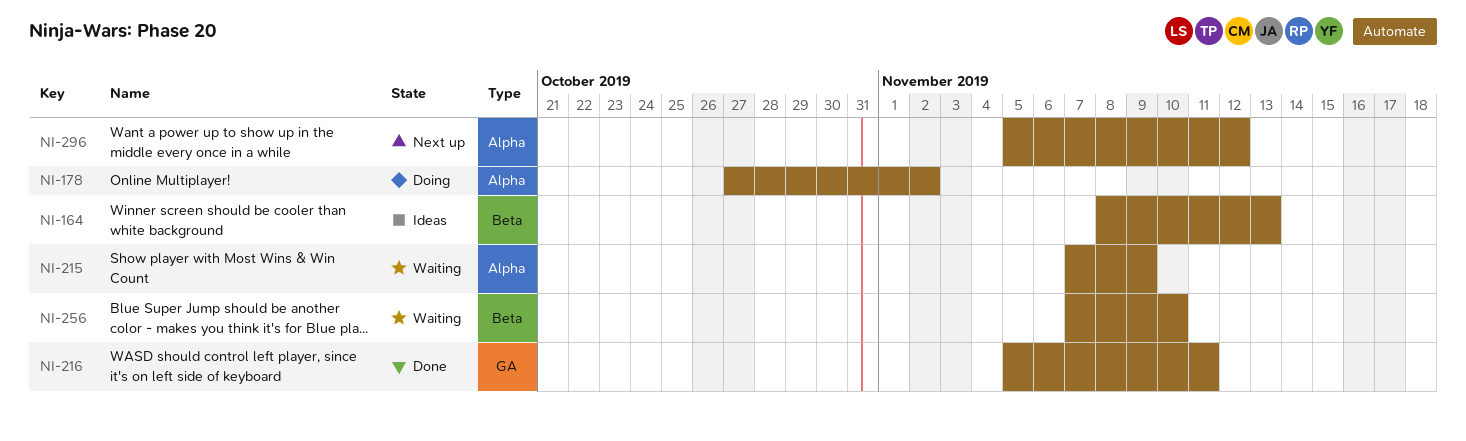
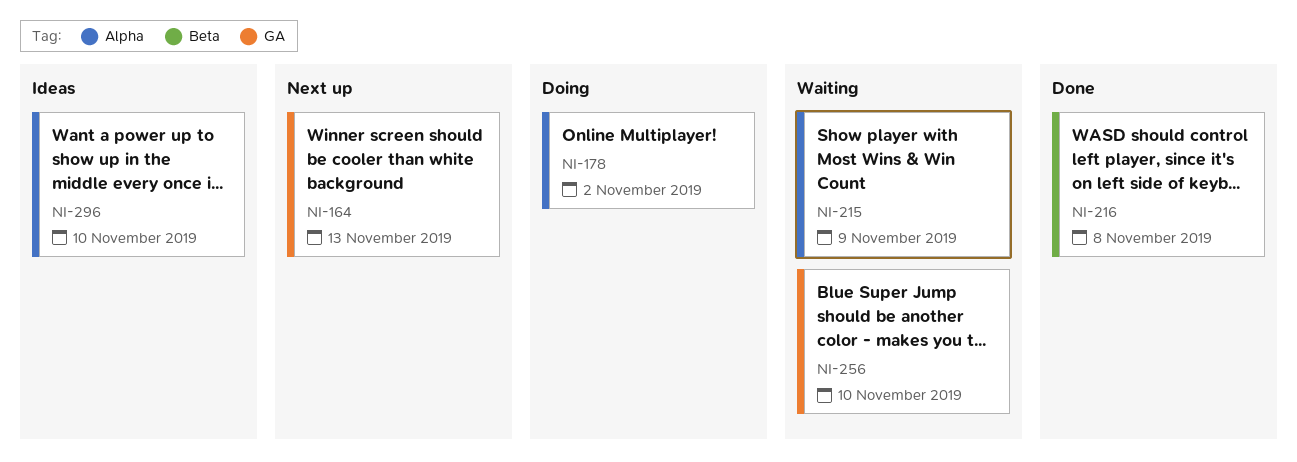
NI-164, status: Ideas -> Next up
NI-164, label: Beta -> GA
NI-216, label: GA -> Beta
NI-216, due: Nov 11 -> Nov 8
NI-256, label: Beta -> GA
NI-296, status: Next up -> Ideas
NI-296, due: Nov 12 -> Nov 10

